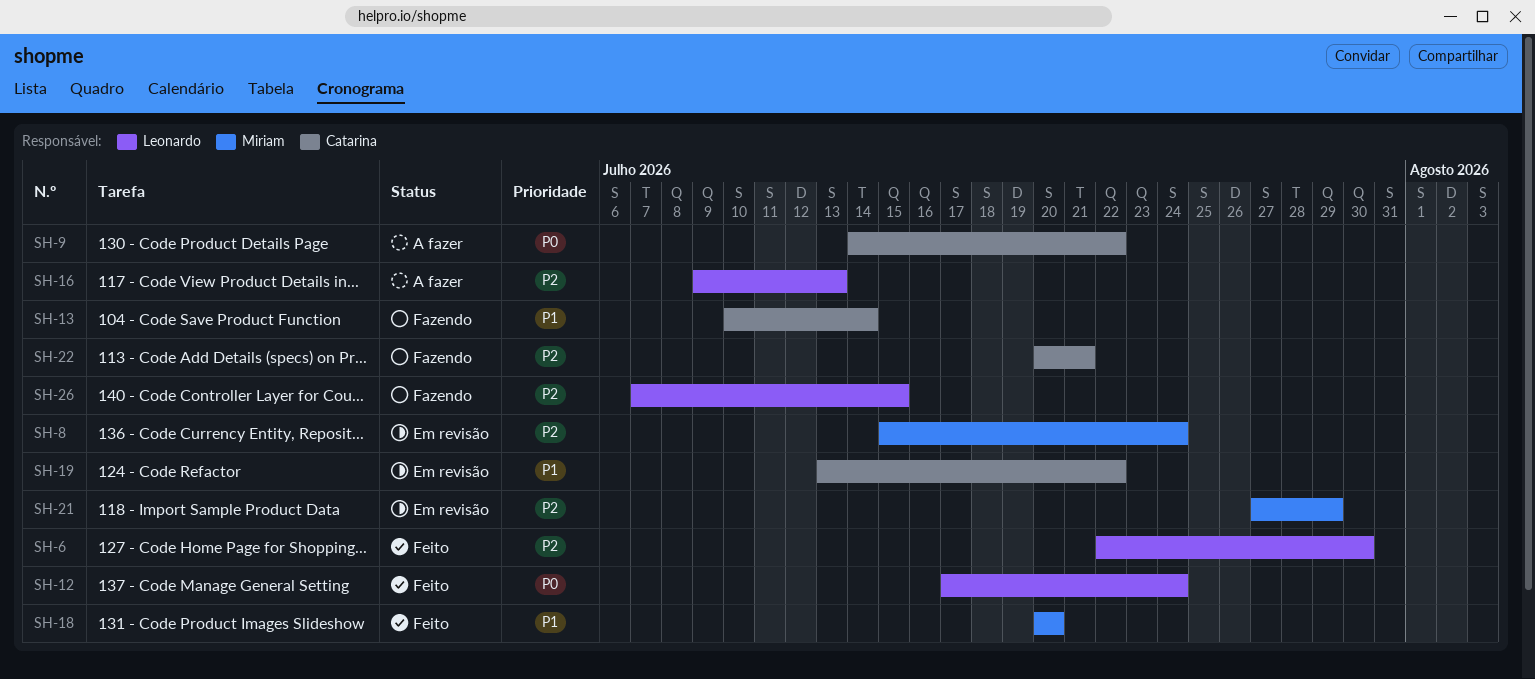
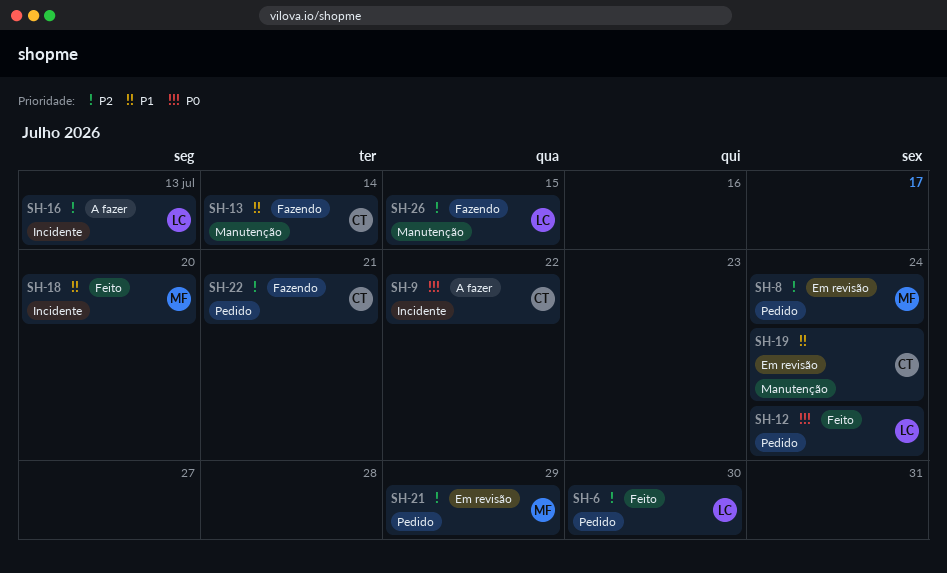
SH-19, due: Jul 22 -> Jul 24

